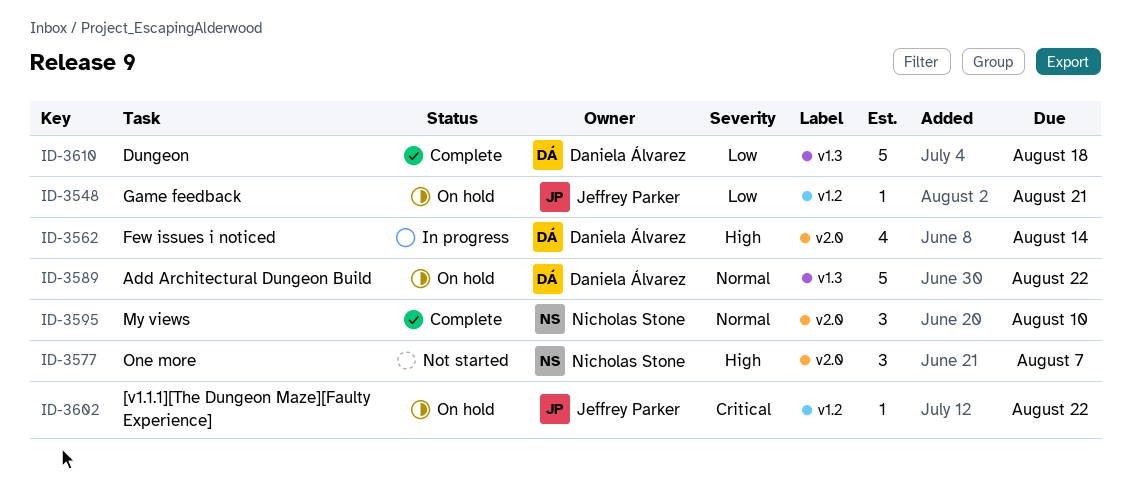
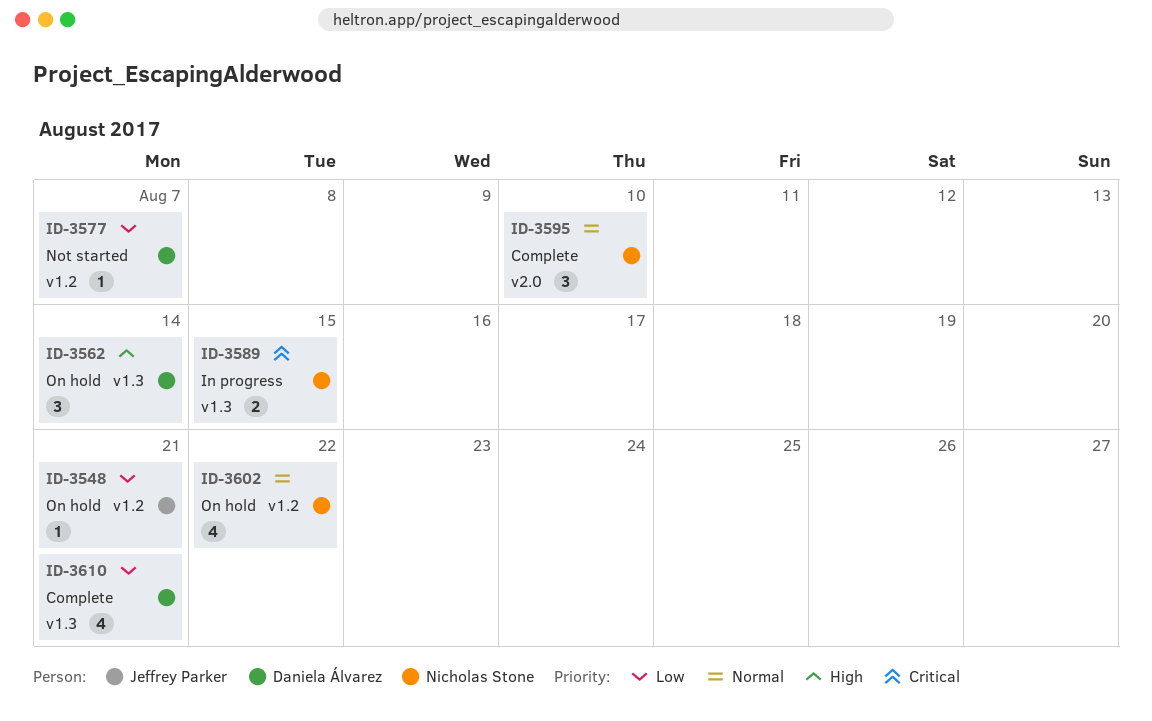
ID-3562, status: In progress -> On hold
ID-3562, label: v2.0 -> v1.3
ID-3562, estimate: 4 -> 3
ID-3577, owner: Nicholas Stone -> Daniela Álvarez
ID-3577, priority: High -> Low
ID-3577, label: v2.0 -> v1.2
ID-3577, estimate: 3 -> 1
ID-3589, status: On hold -> In progress
ID-3589, owner: Daniela Álvarez -> Nicholas Stone
ID-3589, priority: Normal -> Critical
ID-3589, estimate: 5 -> 2
ID-3589, due: Aug 22 -> Aug 15
ID-3602, owner: Jeffrey Parker -> Nicholas Stone
ID-3602, priority: Critical -> Normal
ID-3602, estimate: 1 -> 4
ID-3610, estimate: 5 -> 4
ID-3610, due: Aug 18 -> Aug 21

